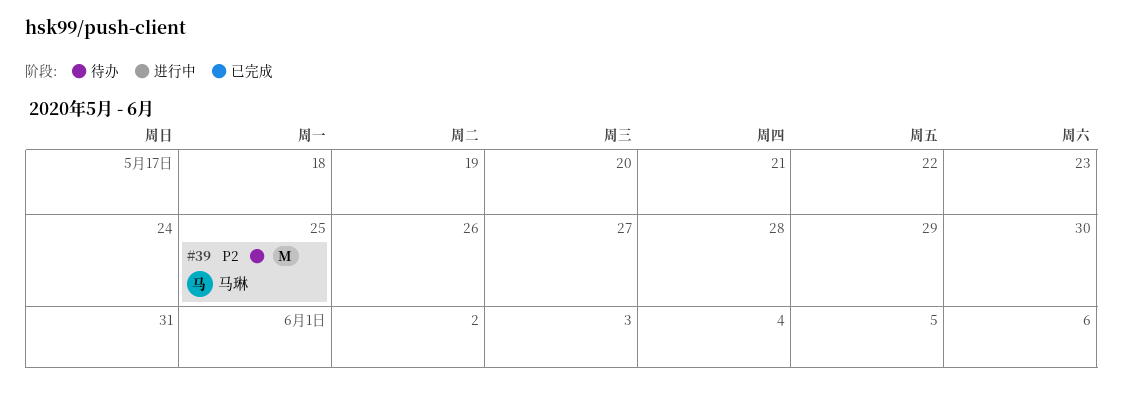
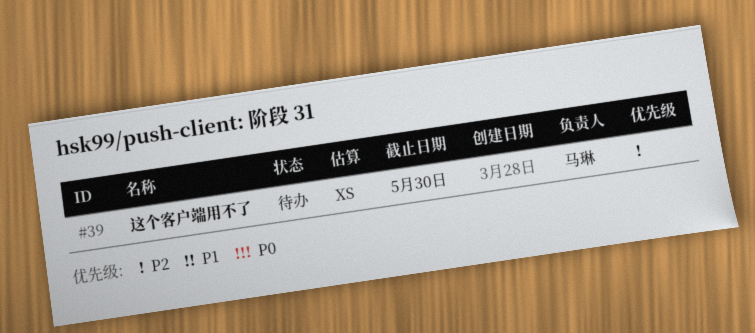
#39, estimate: M -> XS
#39, due: May 25 -> May 30

